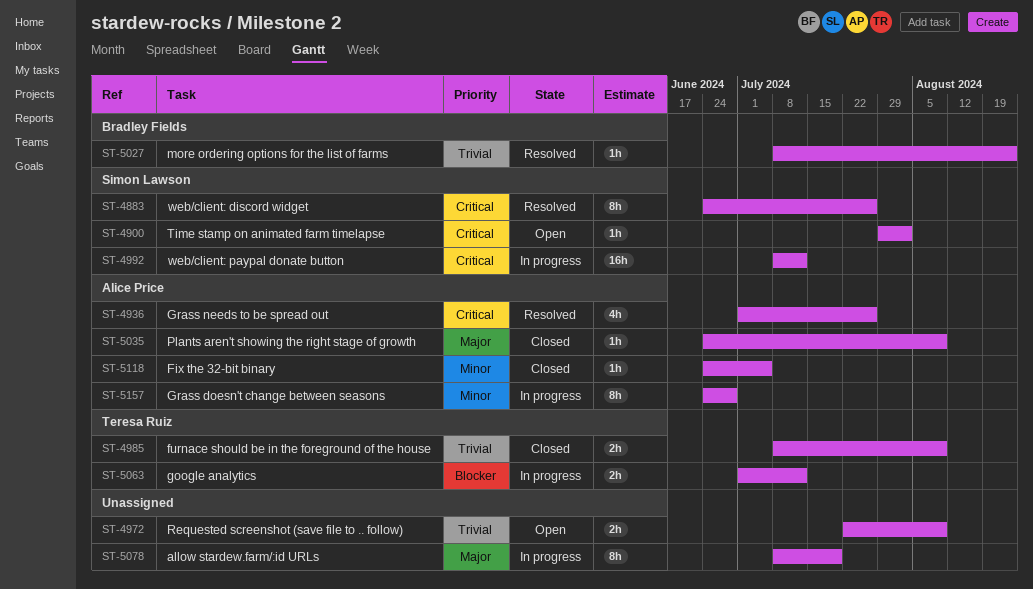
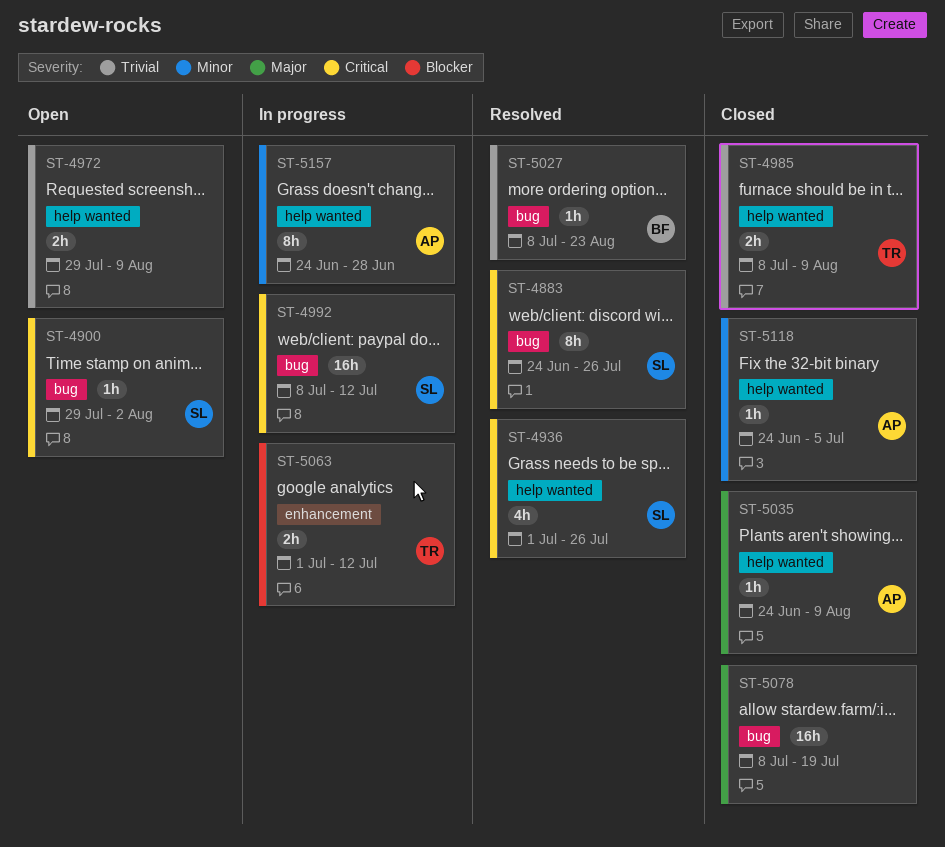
ST-4936, owner: Alice Price -> Simon Lawson
ST-4972, start: Jul 22 -> Jul 29
ST-5078, status: In progress -> Closed
ST-5078, estimate: 8h -> 16h

